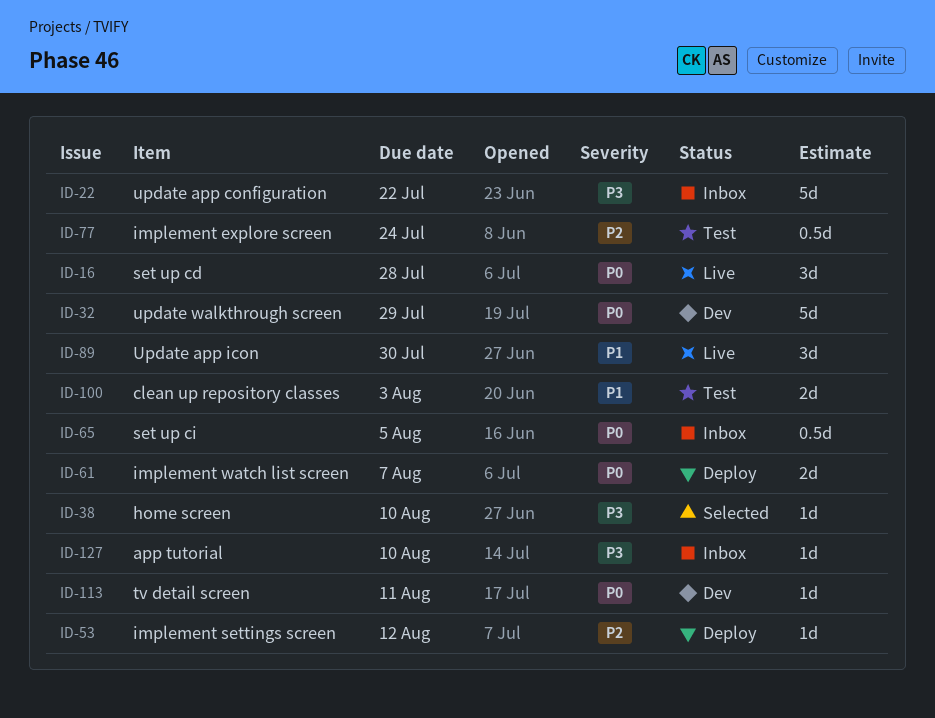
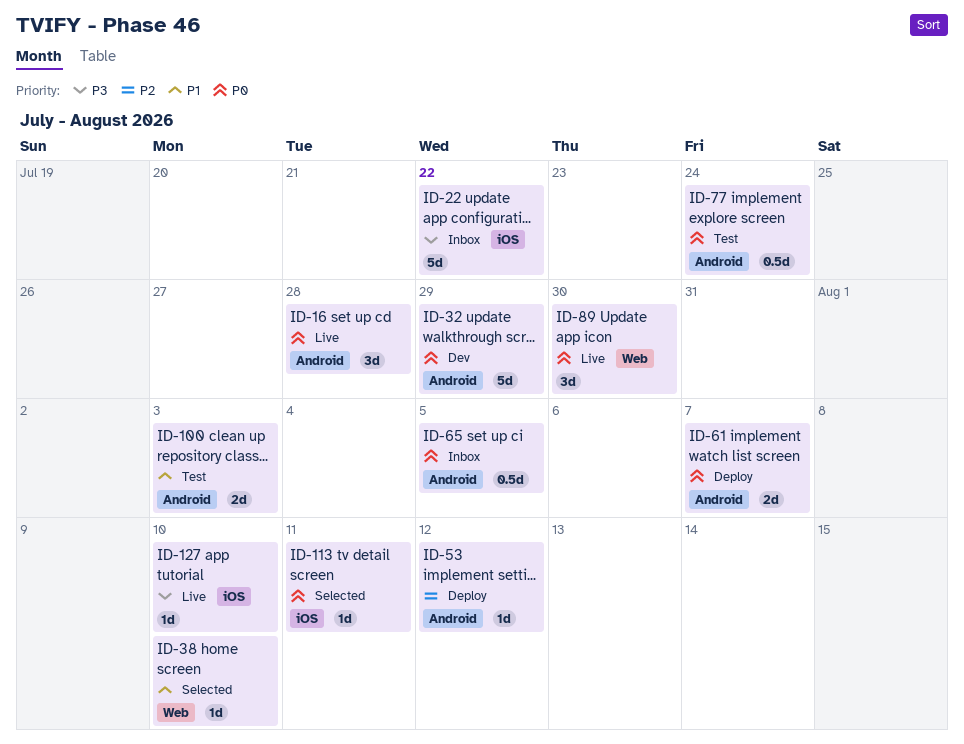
ID-38, priority: P3 -> P1
ID-77, priority: P2 -> P0
ID-89, priority: P1 -> P0
ID-113, status: Dev -> Selected
ID-127, status: Inbox -> Live

